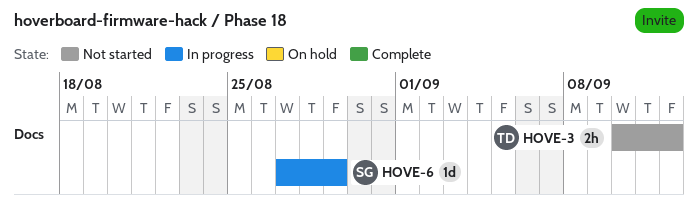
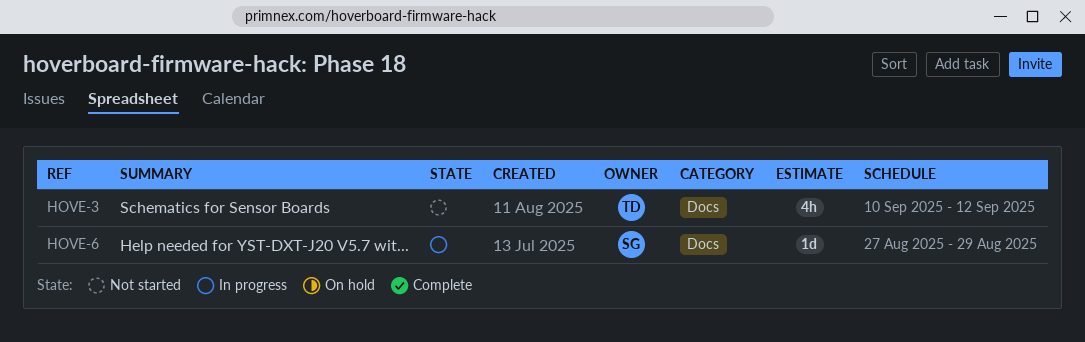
HOVE-3, estimate: 2h -> 4h

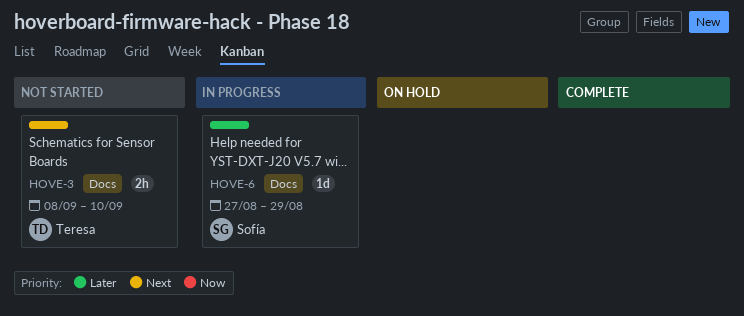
HOVE-3, estimate: 4h -> 2h
HOVE-3, start: Sep 10 -> Sep 8
HOVE-3, due: Sep 12 -> Sep 10

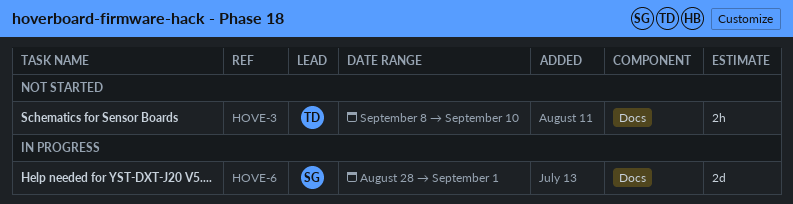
HOVE-6, estimate: 1d -> 2d
HOVE-6, start: Aug 27 -> Aug 28
HOVE-6, due: Aug 29 -> Sep 1

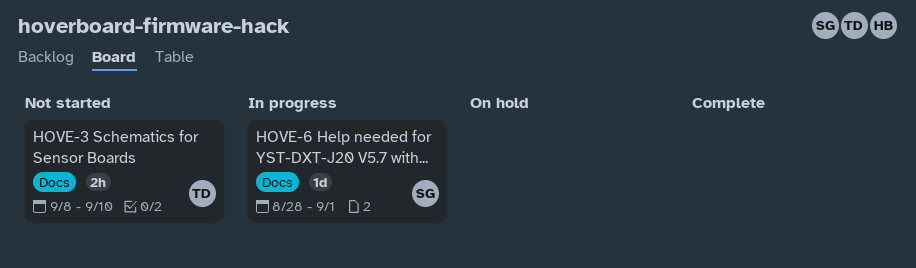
HOVE-6, estimate: 2d -> 1d

